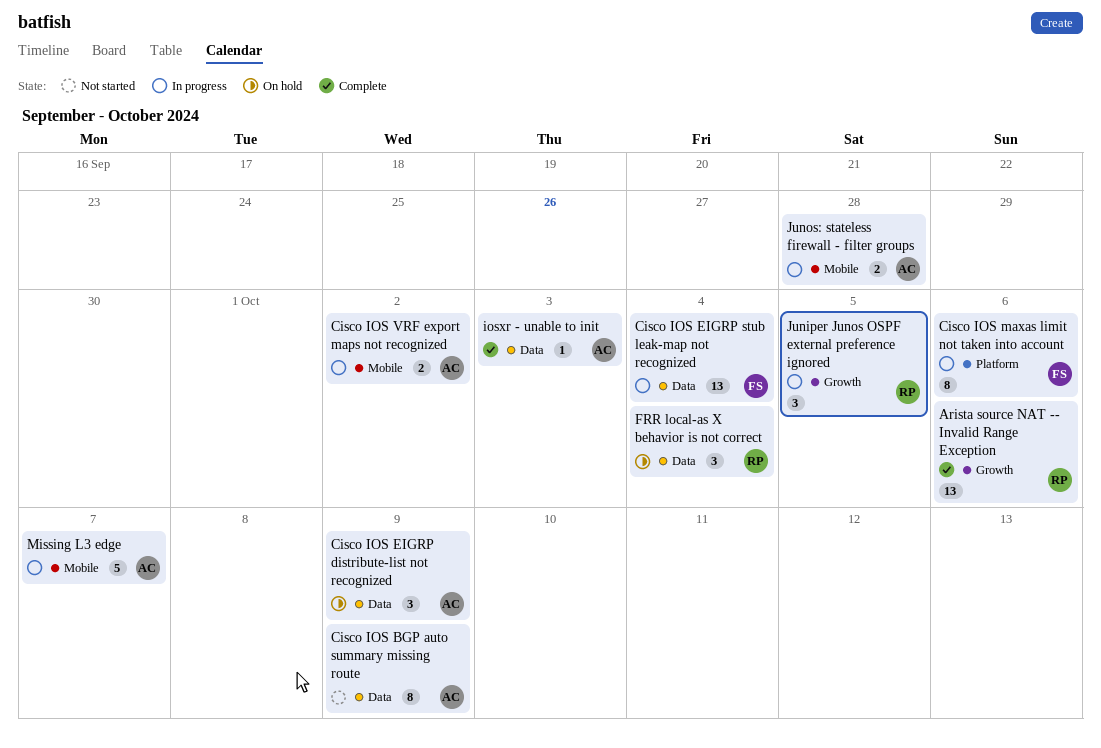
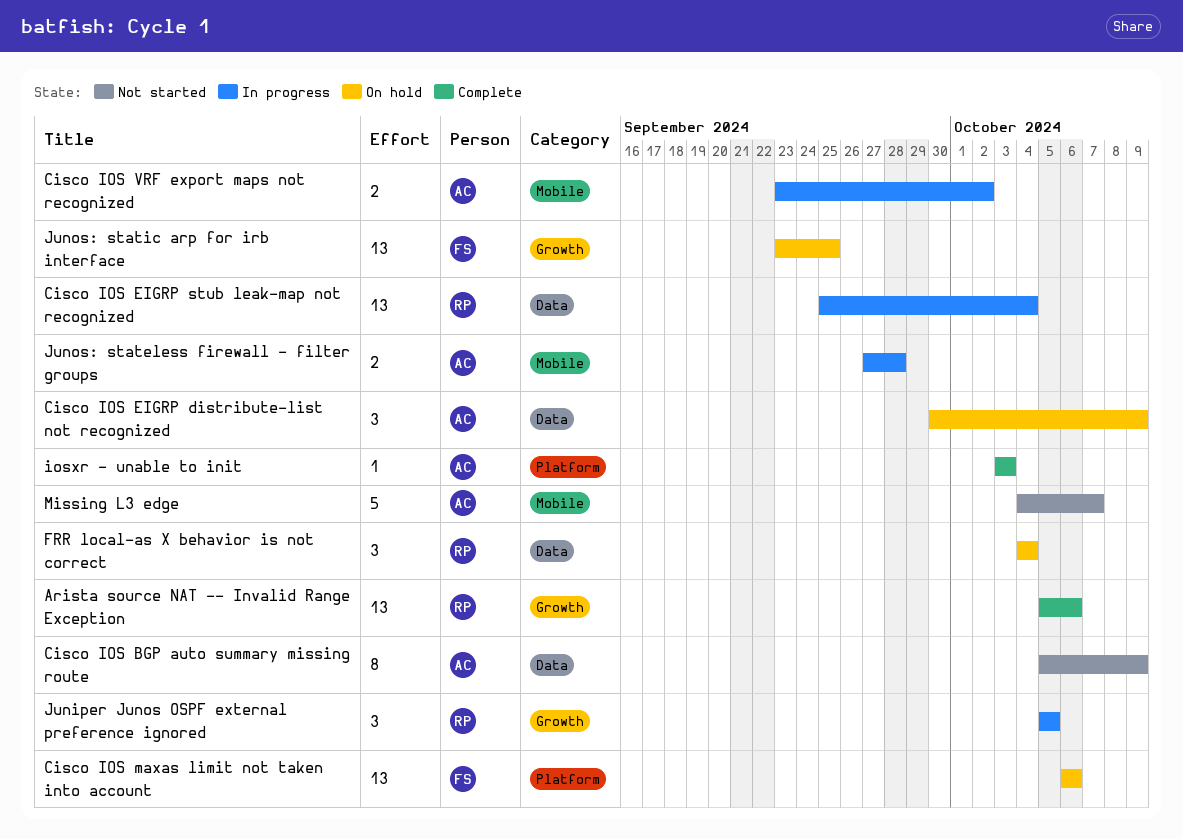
Cisco IOS EIGRP stub leak-map not recognized, owner: FS -> RP
Cisco IOS maxas limit not taken into account, status: In progress -> On hold
Cisco IOS maxas limit not taken into account, estimate: 8 -> 13
iosxr - unable to init, label: Data -> Platform
Junos: static arp for irb interface: none -> present
Missing L3 edge, status: In progress -> Not started

